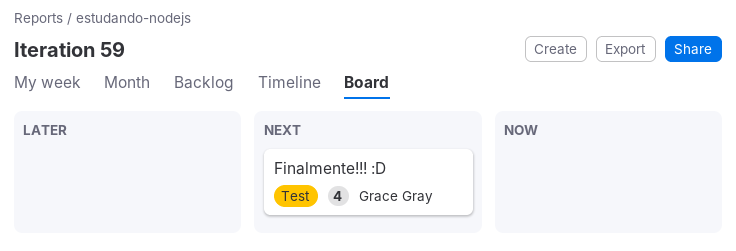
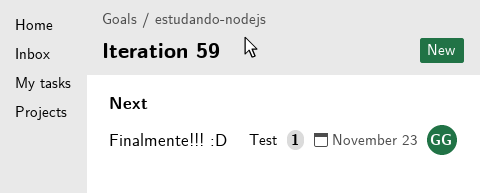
Finalmente!!! :D, estimate: 4 -> 1

